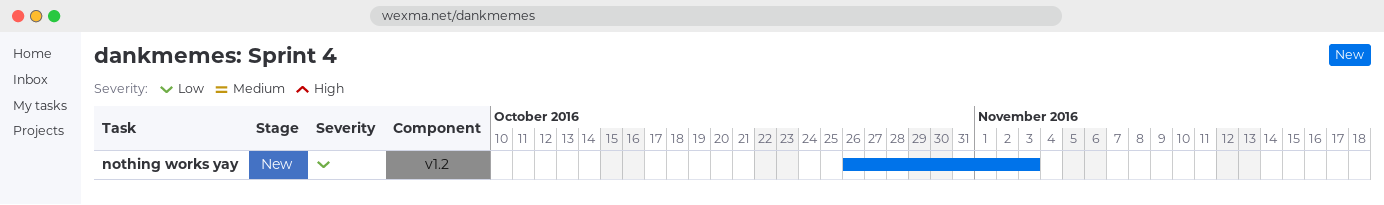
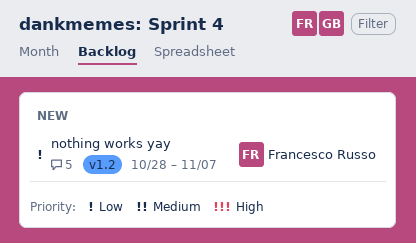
nothing works yay, start: Oct 26 -> Oct 28
nothing works yay, due: Nov 3 -> Nov 7

